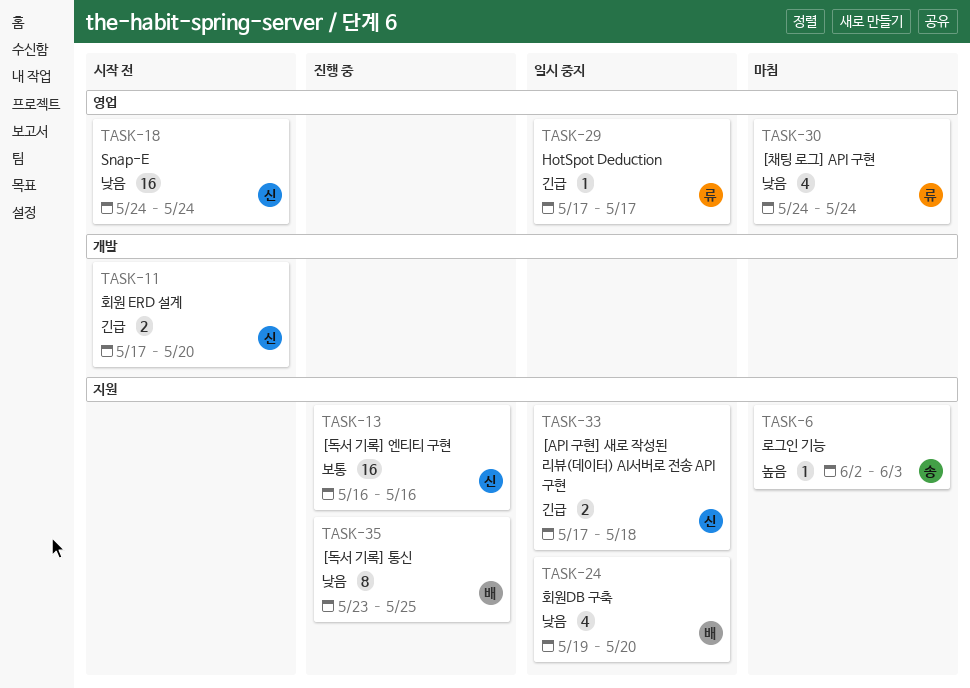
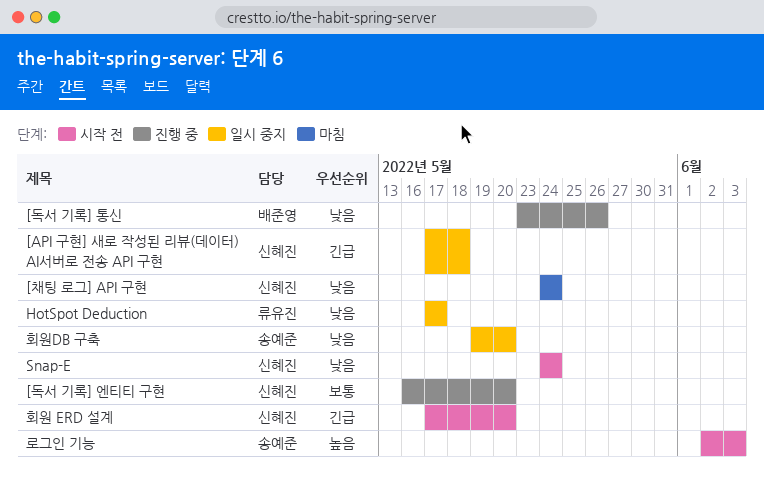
[독서 기록] 엔티티 구현, due: May 16 -> May 20
[독서 기록] 통신, due: May 25 -> May 26
[채팅 로그] API 구현, owner: 류유진 -> 신혜진
HotSpot Deduction, priority: 긴급 -> 낮음
로그인 기능, status: 마침 -> 시작 전
회원DB 구축, owner: 배준영 -> 송예준

